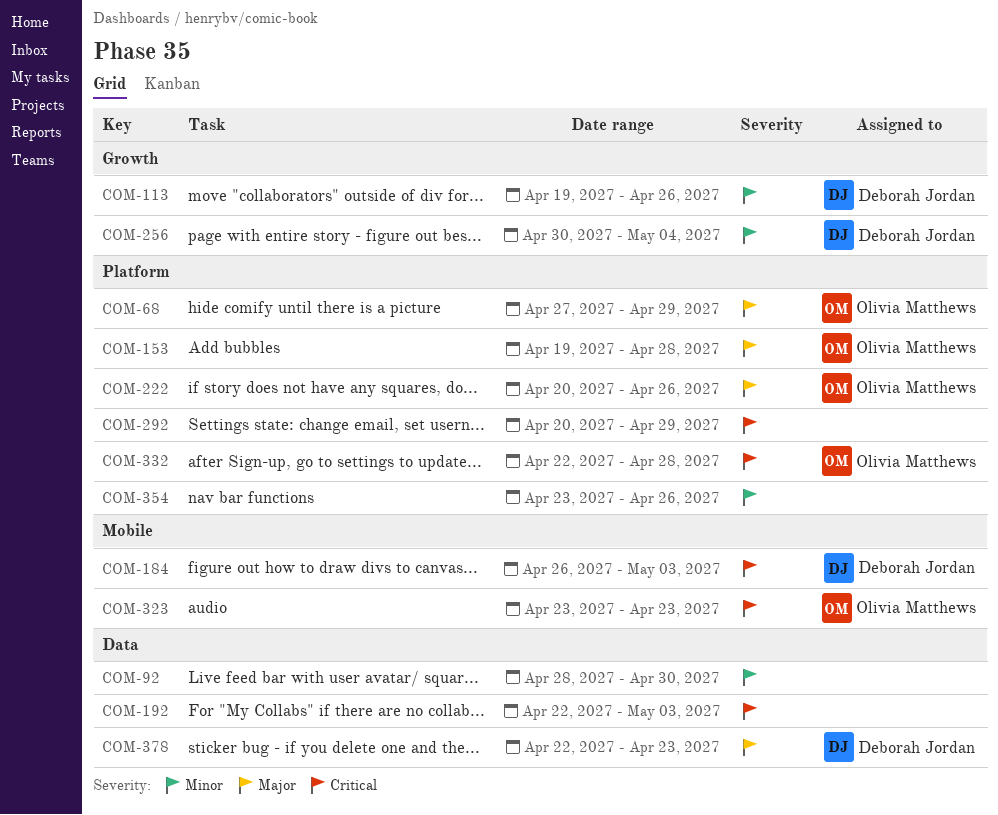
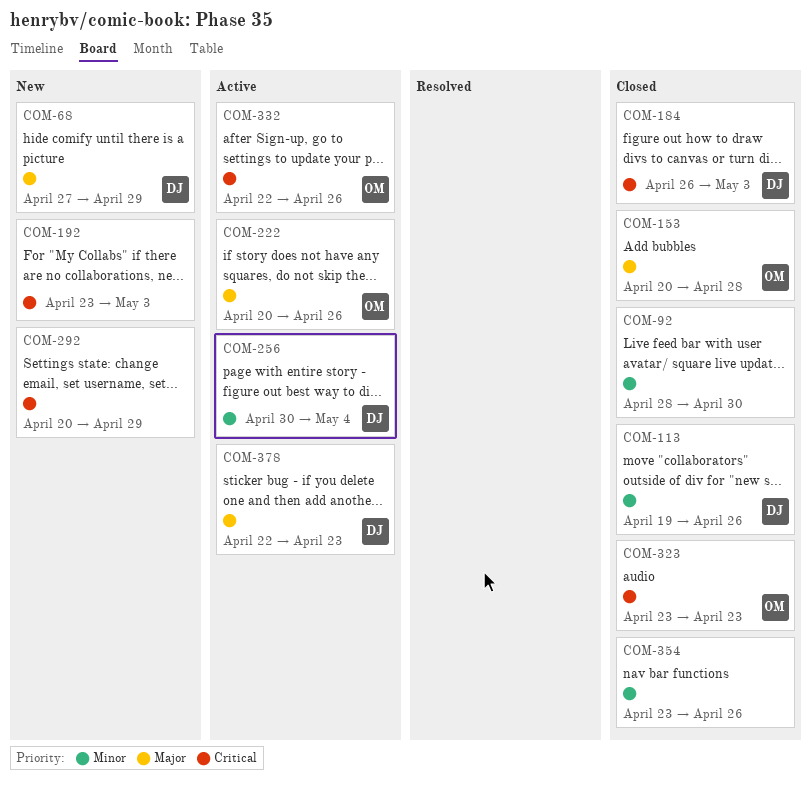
COM-68, owner: Olivia Matthews -> Deborah Jordan
COM-153, start: Apr 19 -> Apr 20
COM-192, start: Apr 22 -> Apr 23
COM-332, due: Apr 28 -> Apr 26

